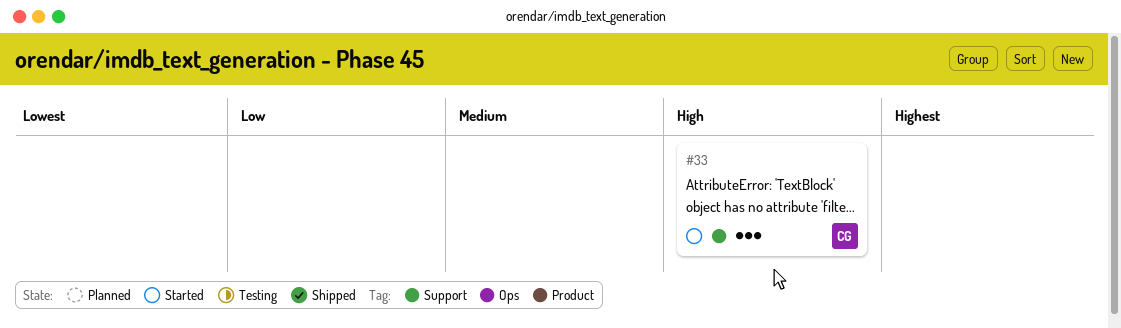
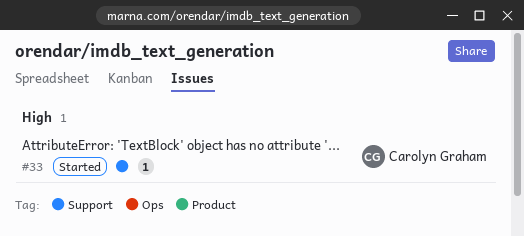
#33, estimate: 3 -> 1

